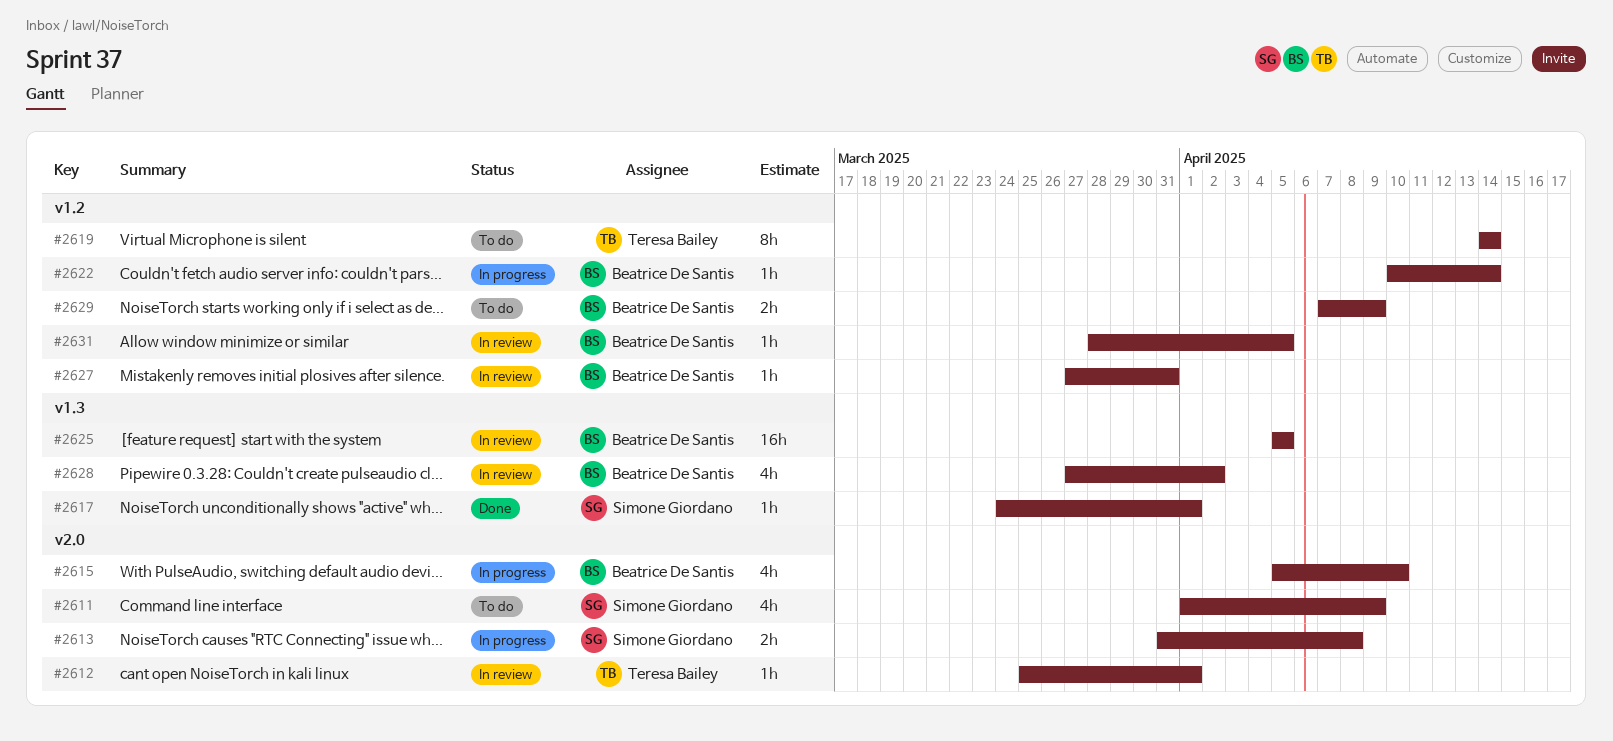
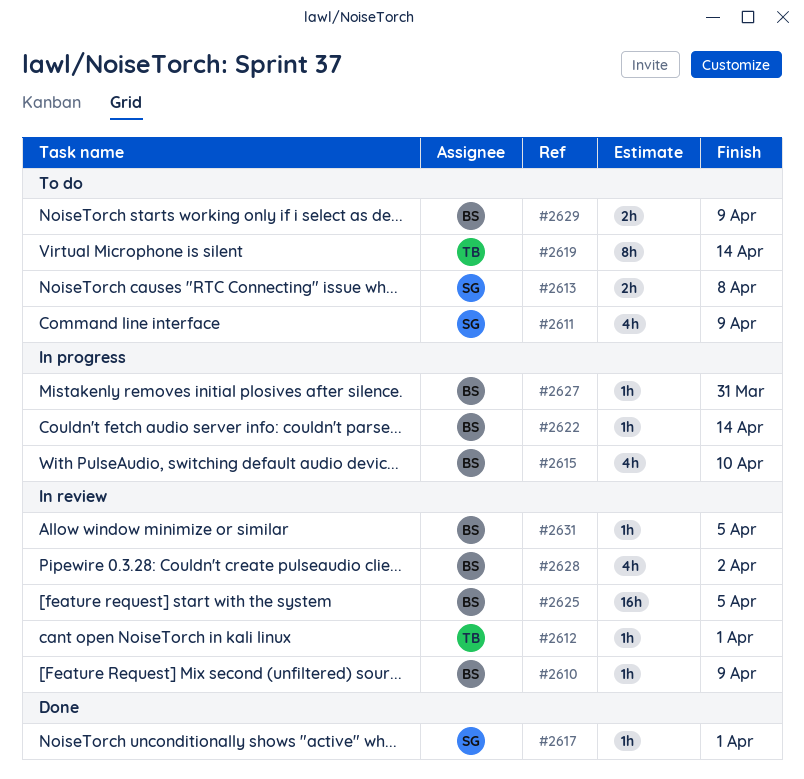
#2610: none -> present
#2613, status: In progress -> To do
#2627, status: In review -> In progress

